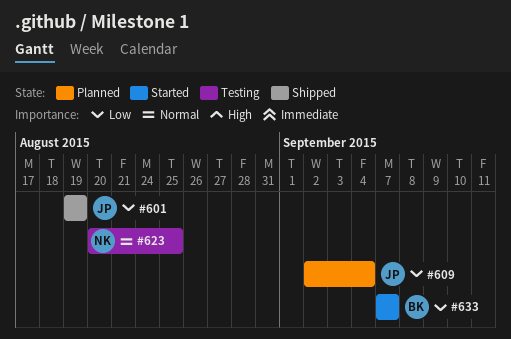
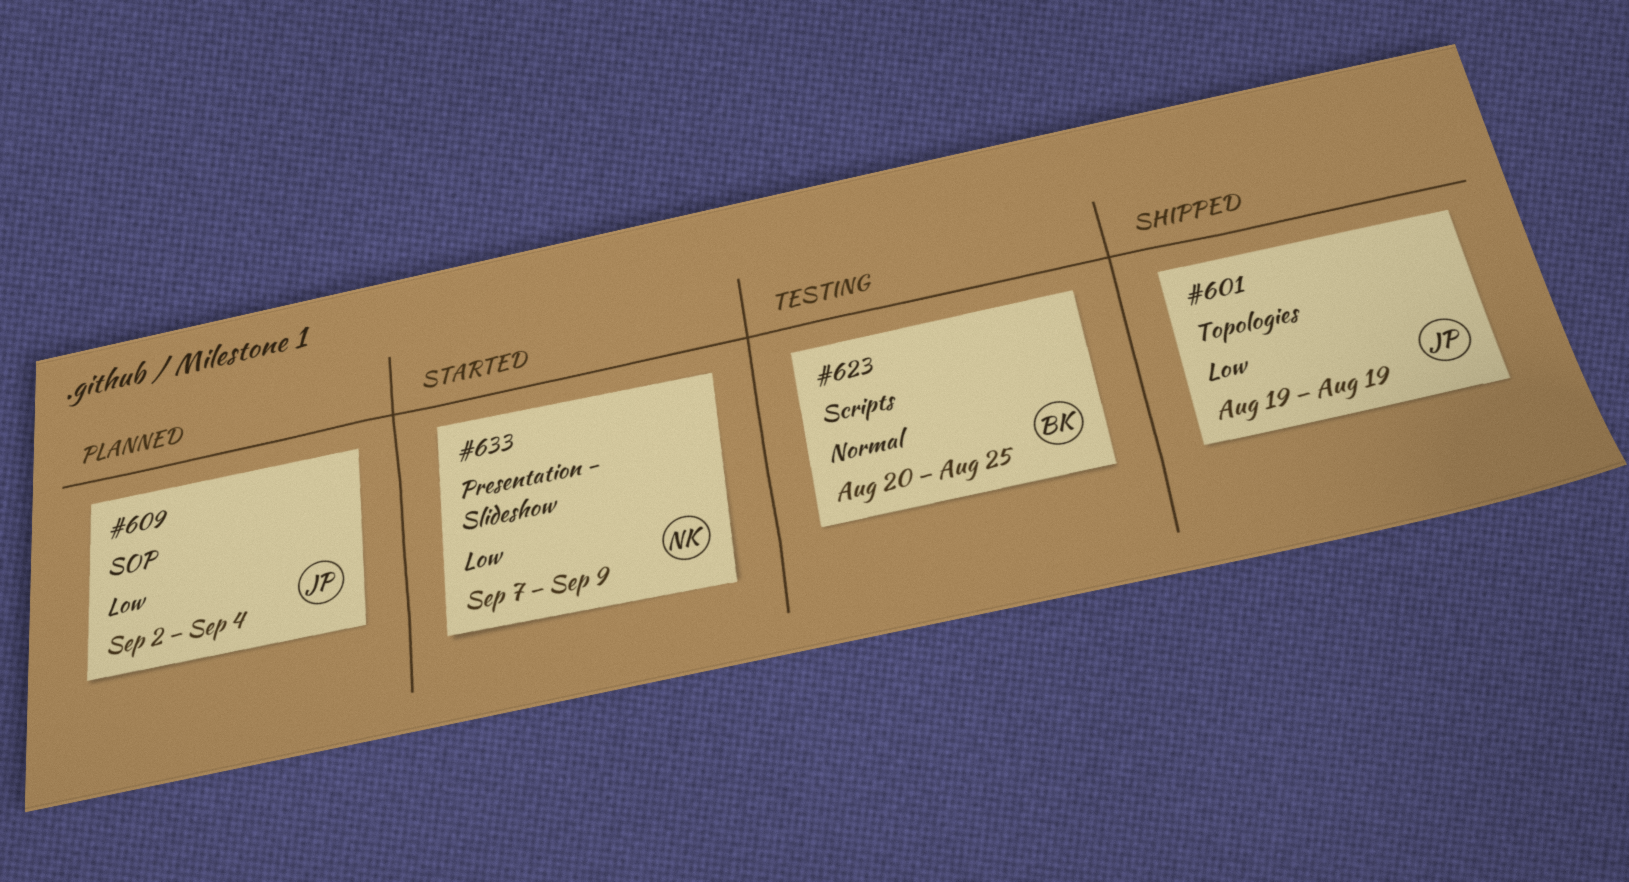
#623, owner: NK -> BK
#633, owner: BK -> NK
#633, due: Sep 7 -> Sep 9

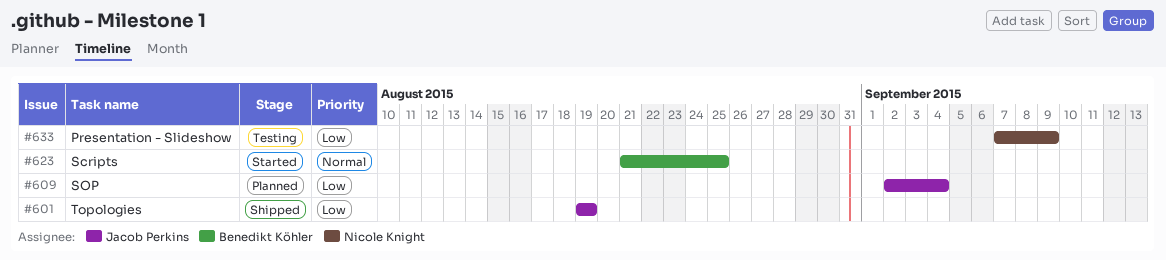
#623, status: Testing -> Started
#623, start: Aug 20 -> Aug 21
#633, status: Started -> Testing

